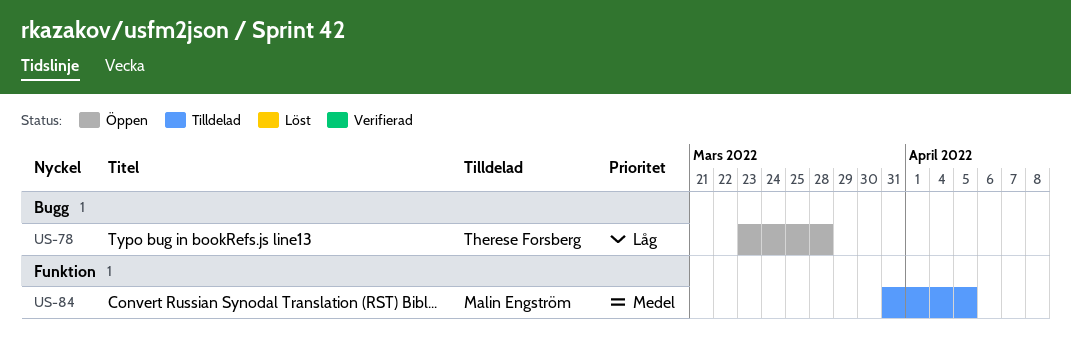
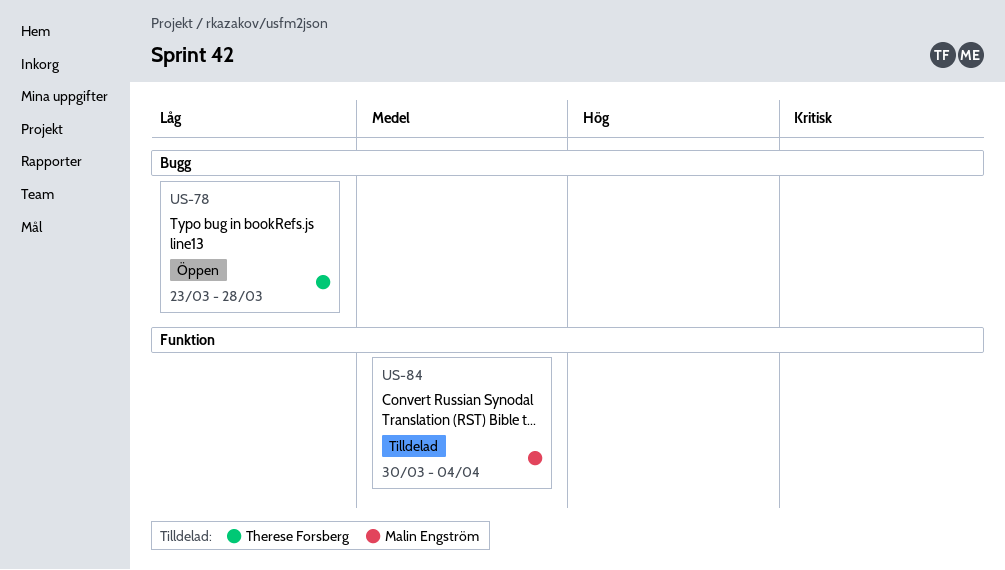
US-84, start: Mar 31 -> Mar 30
US-84, due: Apr 5 -> Apr 4

